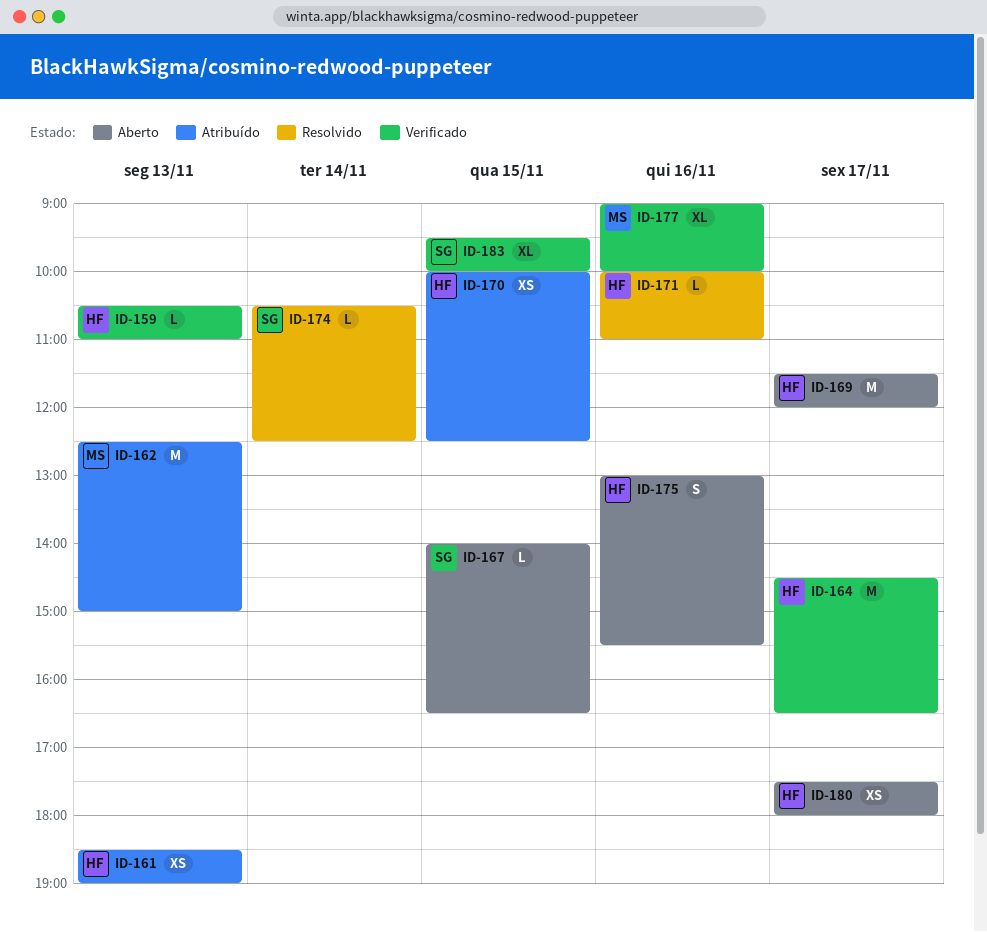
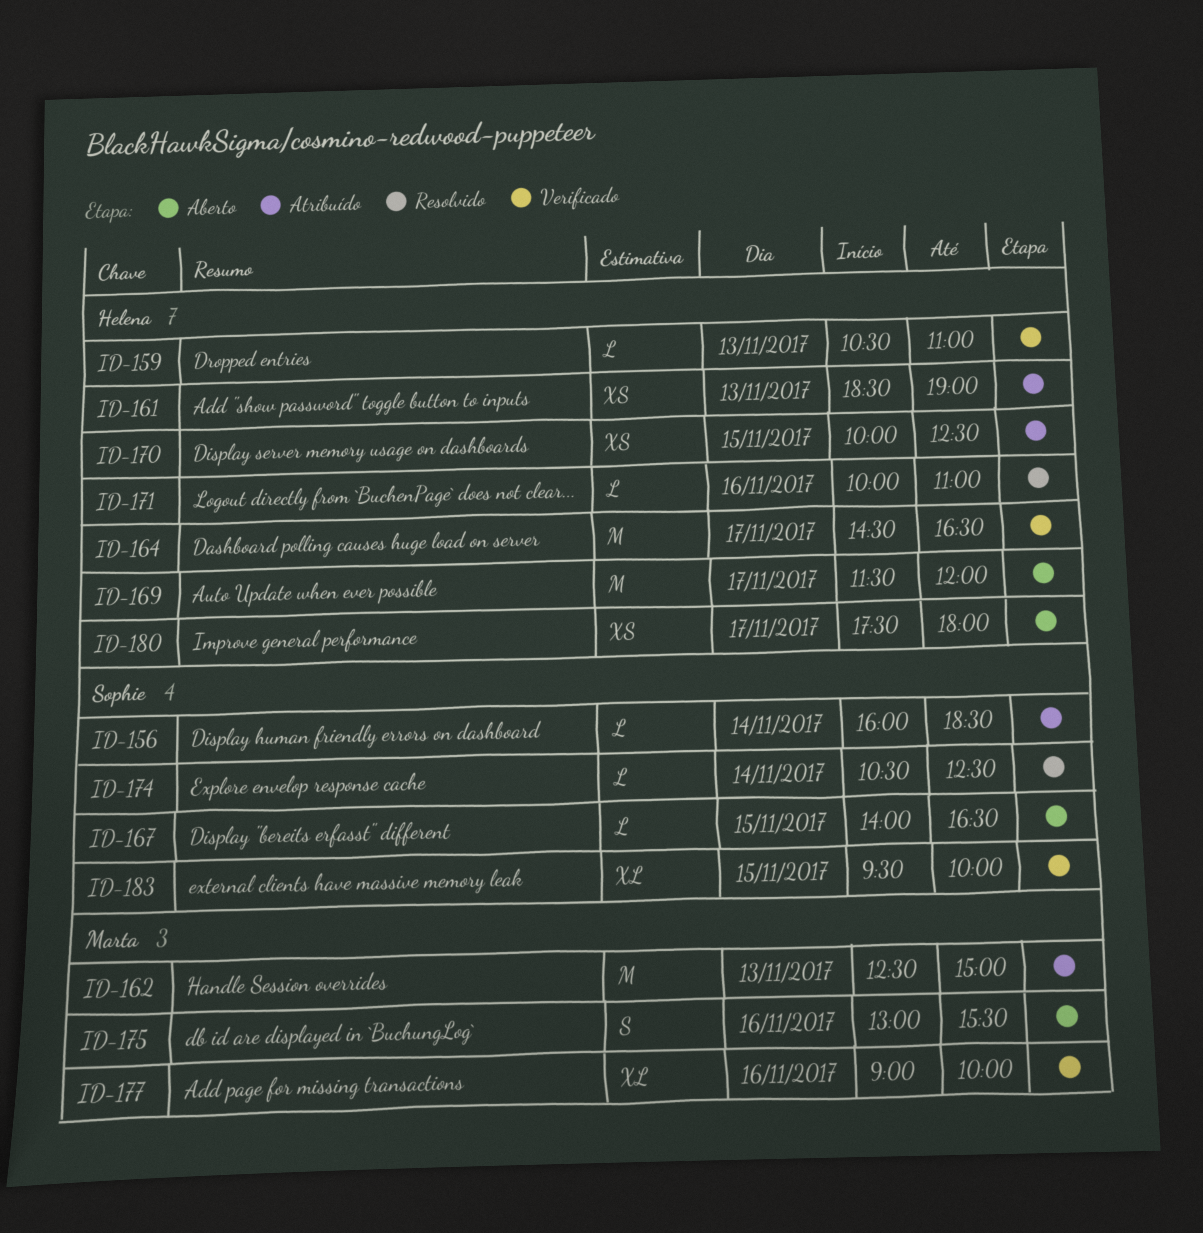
ID-156: none -> present
ID-175, owner: Helena -> Marta

